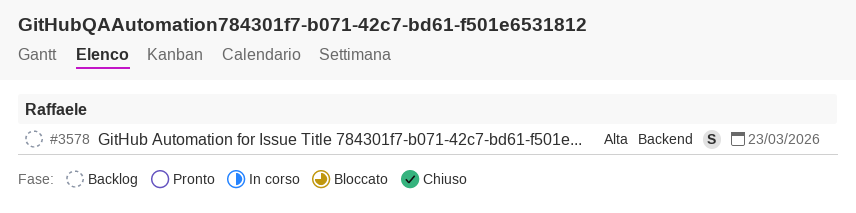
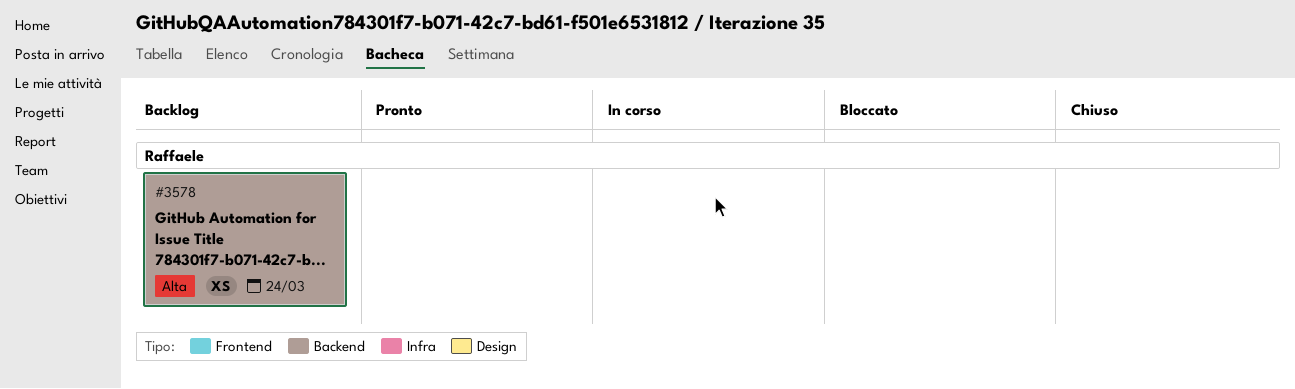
#3578, estimate: S -> XS
#3578, due: Mar 23 -> Mar 24

